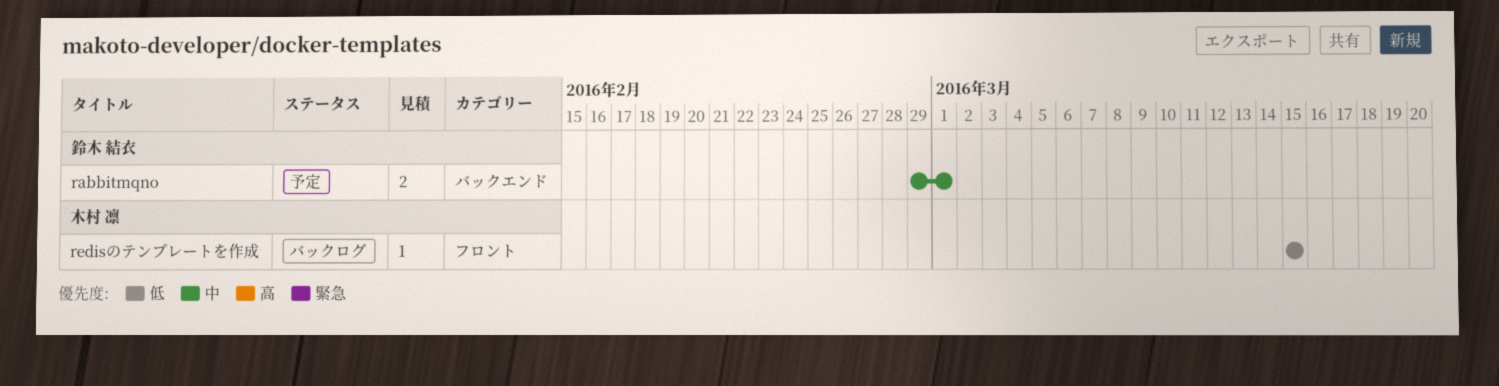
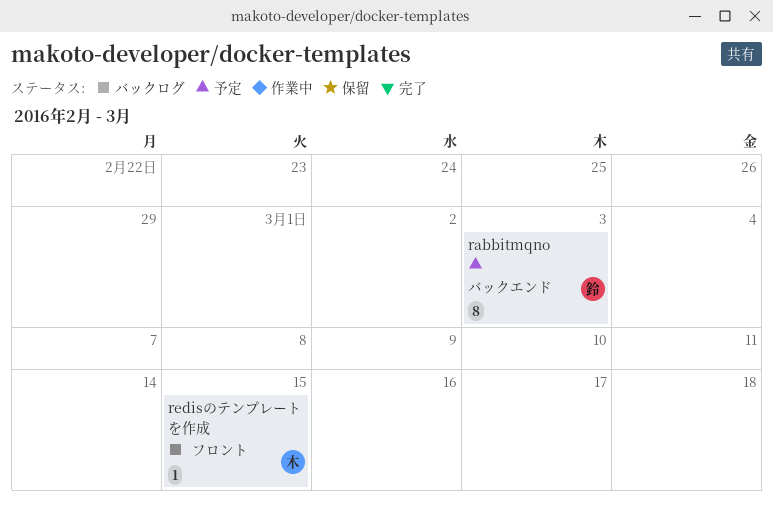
rabbitmqno, estimate: 2 -> 8
rabbitmqno, due: Mar 1 -> Mar 3

